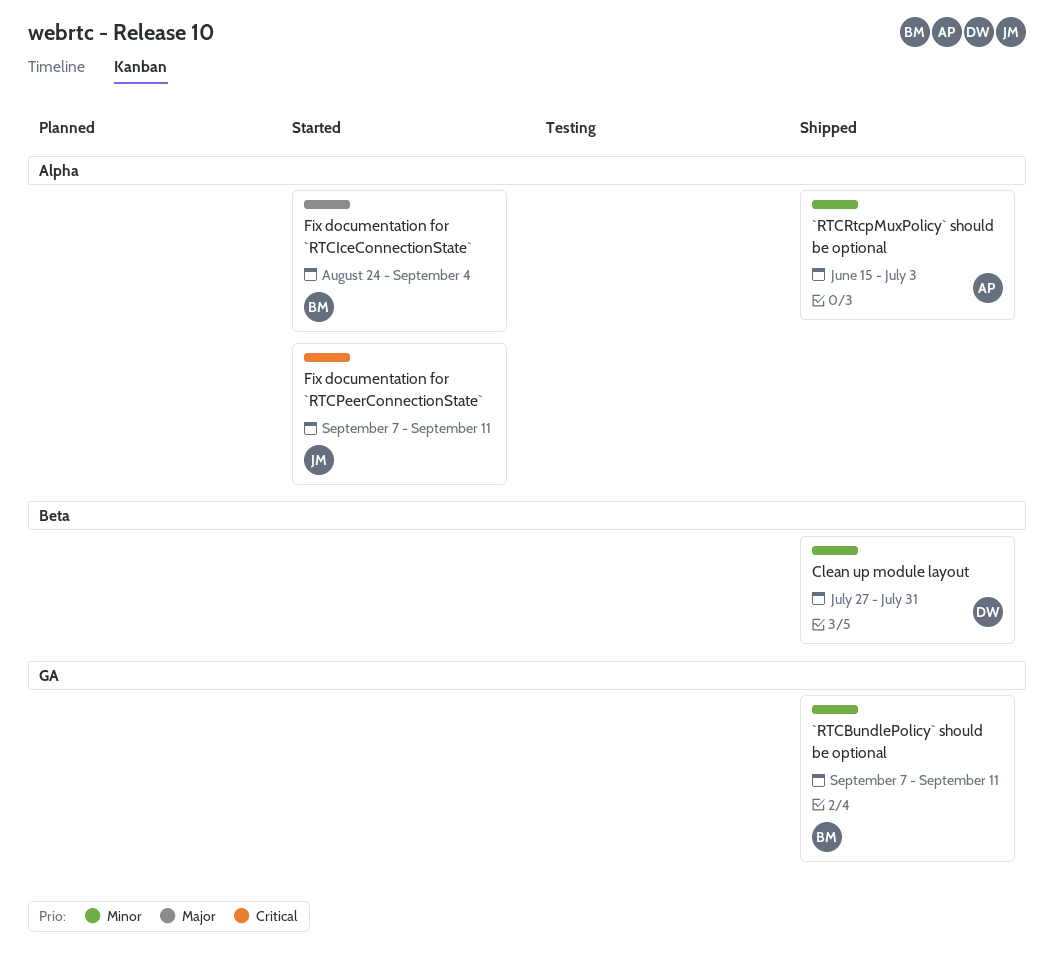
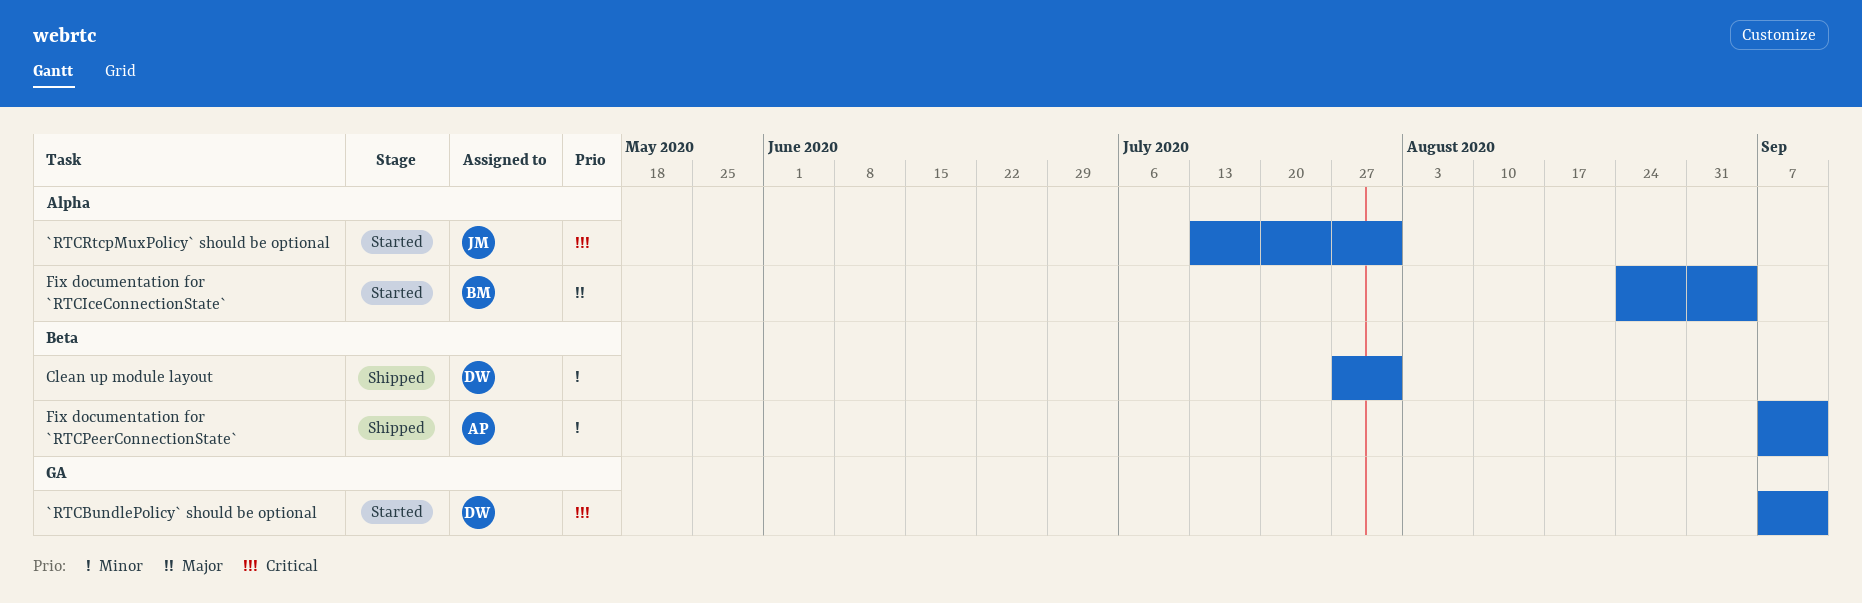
`RTCBundlePolicy` should be optional, status: Shipped -> Started
`RTCBundlePolicy` should be optional, owner: BM -> DW
`RTCBundlePolicy` should be optional, priority: Minor -> Critical
`RTCRtcpMuxPolicy` should be optional, status: Shipped -> Started
`RTCRtcpMuxPolicy` should be optional, owner: AP -> JM
`RTCRtcpMuxPolicy` should be optional, priority: Minor -> Critical
`RTCRtcpMuxPolicy` should be optional, start: Jun 15 -> Jul 13
`RTCRtcpMuxPolicy` should be optional, due: Jul 3 -> Jul 31
Fix documentation for `RTCPeerConnectionState`, status: Started -> Shipped
Fix documentation for `RTCPeerConnectionState`, owner: JM -> AP
Fix documentation for `RTCPeerConnectionState`, priority: Critical -> Minor
Fix documentation for `RTCPeerConnectionState`, label: Alpha -> Beta

